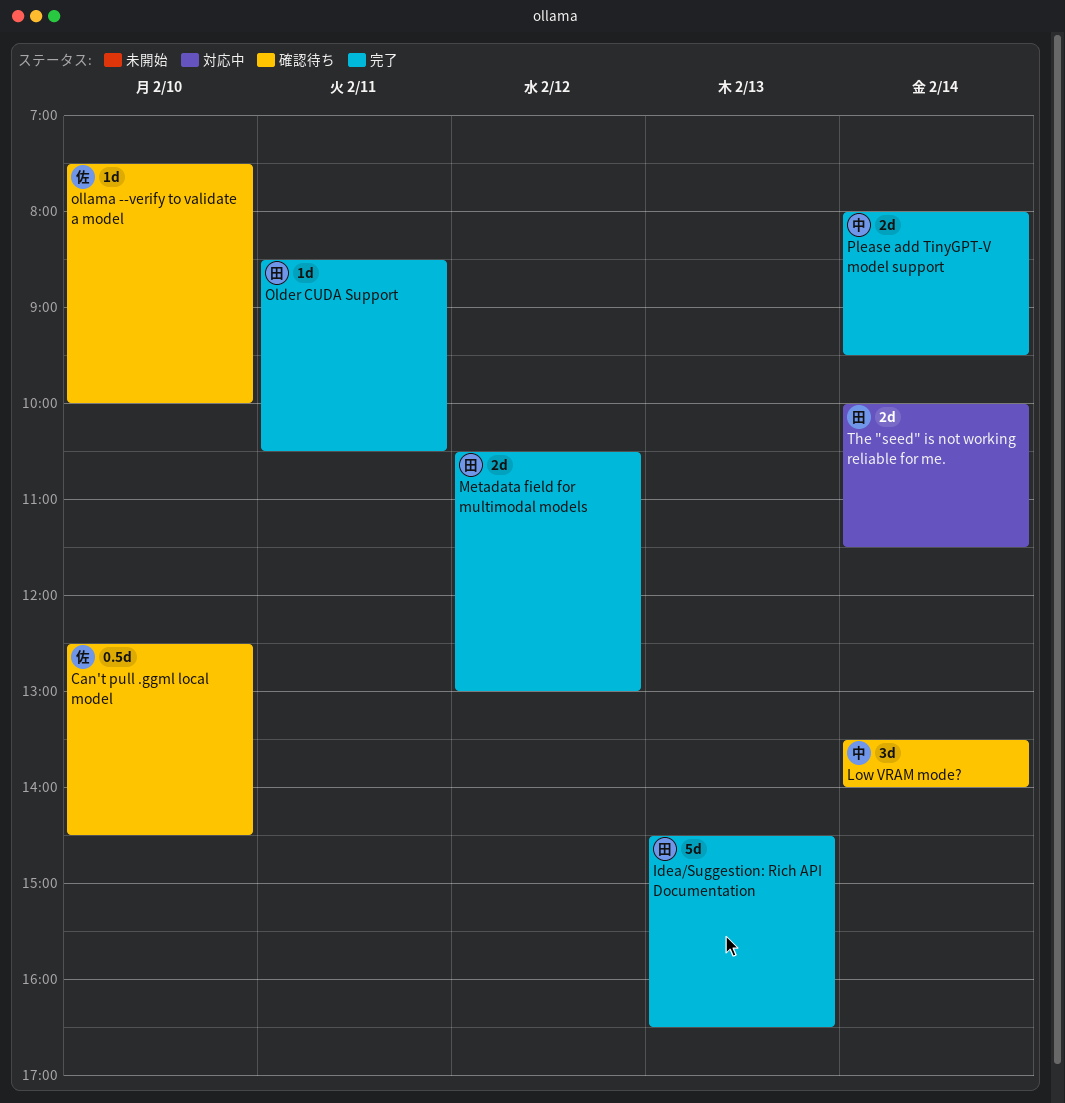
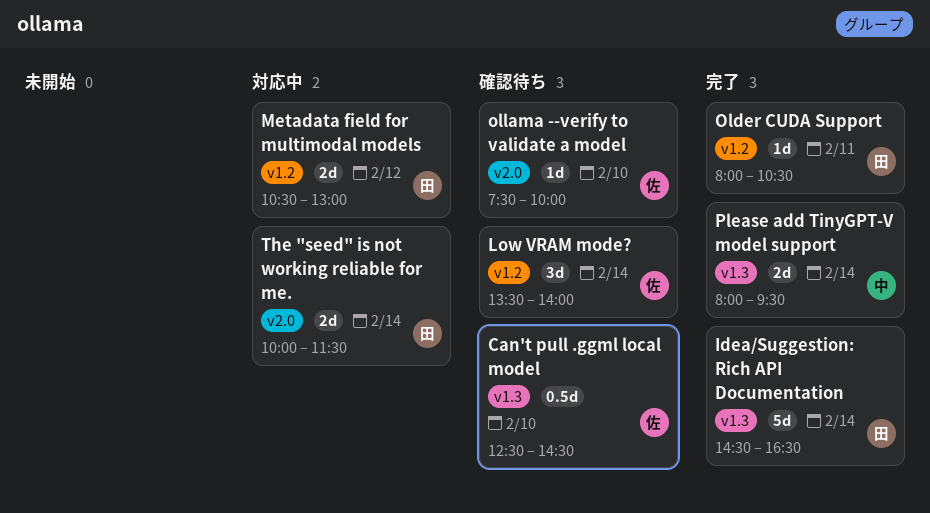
Idea/Suggestion: Rich API Documentation, day: Feb 13 -> Feb 14
Low VRAM mode?, owner: 中 -> 佐
Metadata field for multimodal models, status: 完了 -> 対応中
Older CUDA Support, begins: 08:30 -> 08:00

